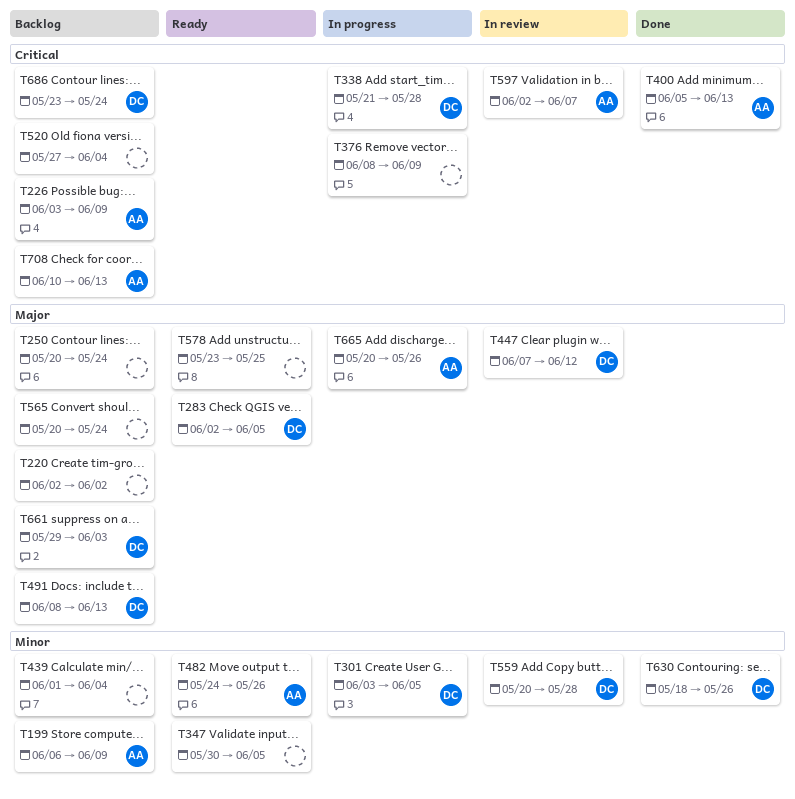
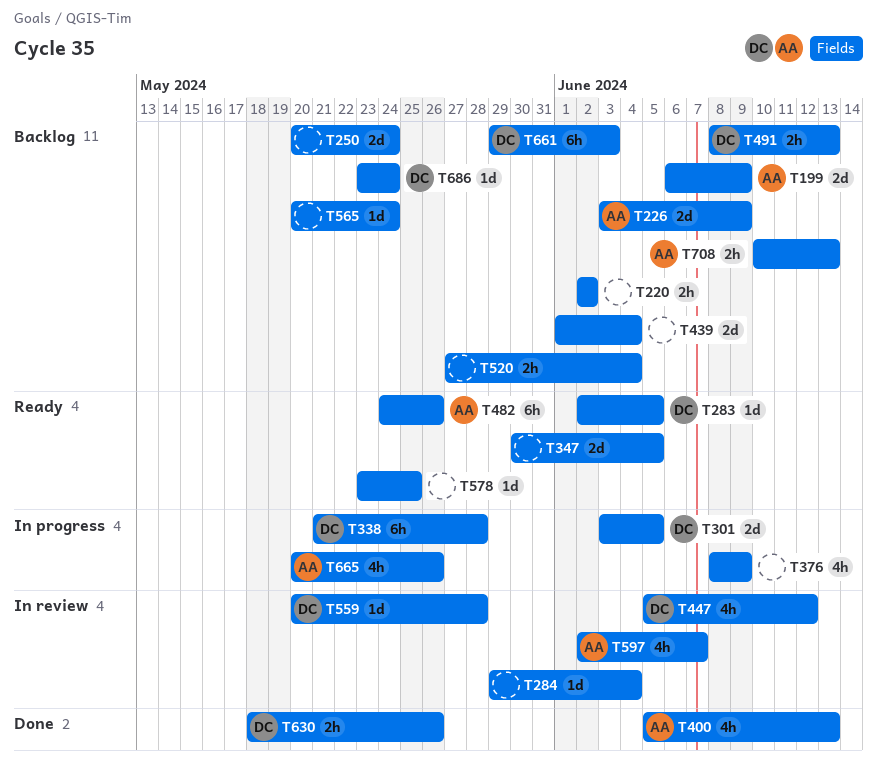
T284: none -> present
T447, start: Jun 7 -> Jun 5

